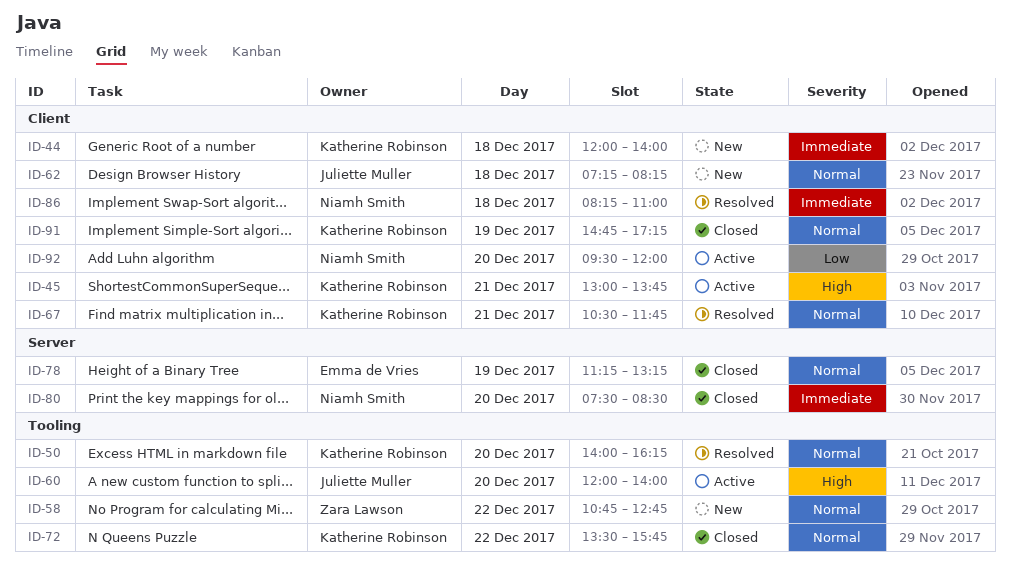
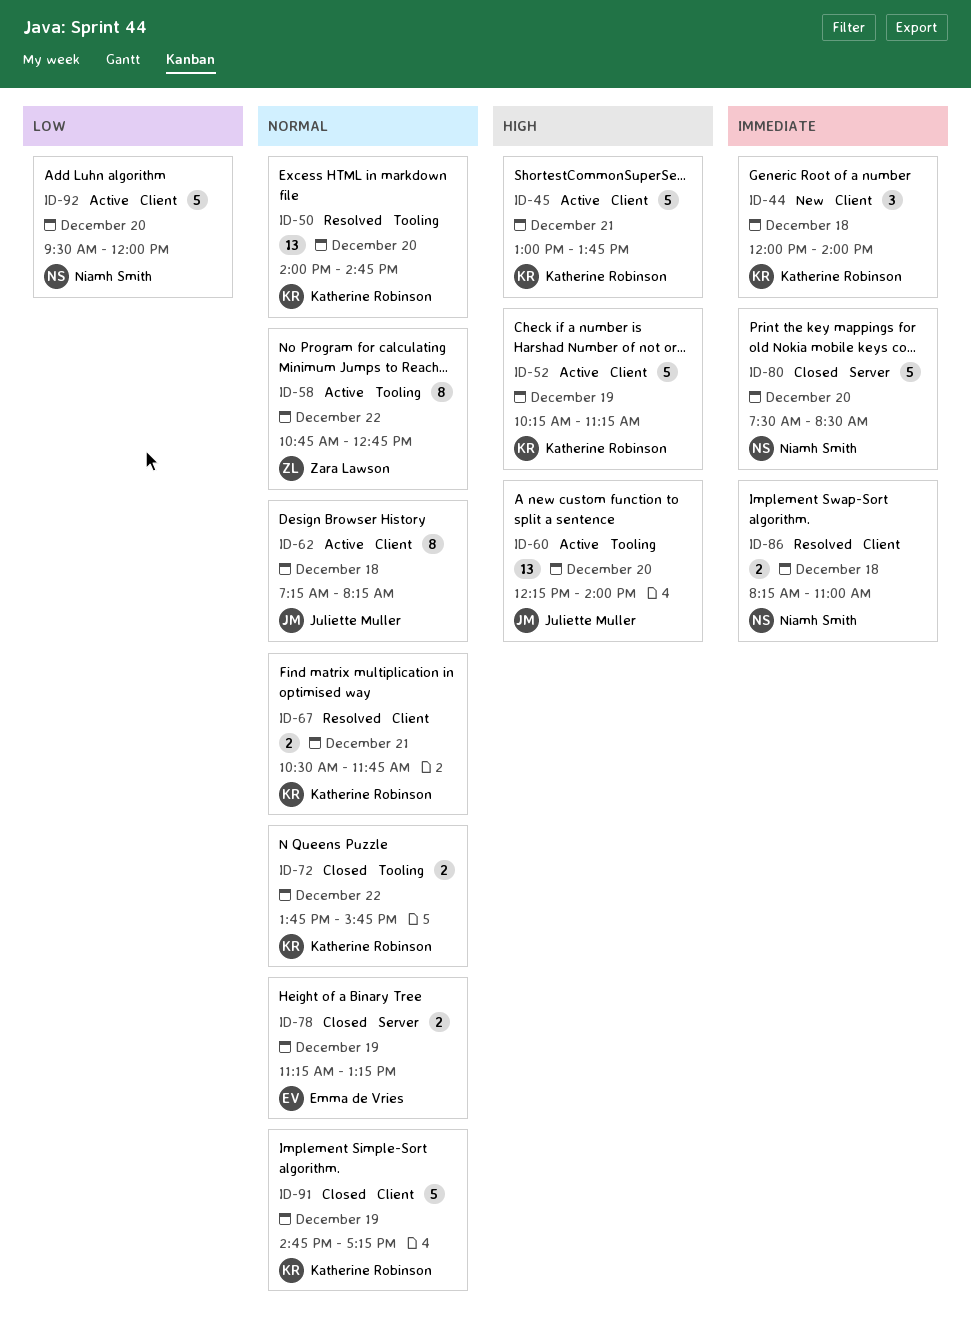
ID-50, ends: 16:15 -> 14:45
ID-52: none -> present
ID-58, status: New -> Active
ID-60, begins: 12:00 -> 12:15
ID-62, status: New -> Active
ID-72, begins: 13:30 -> 13:45

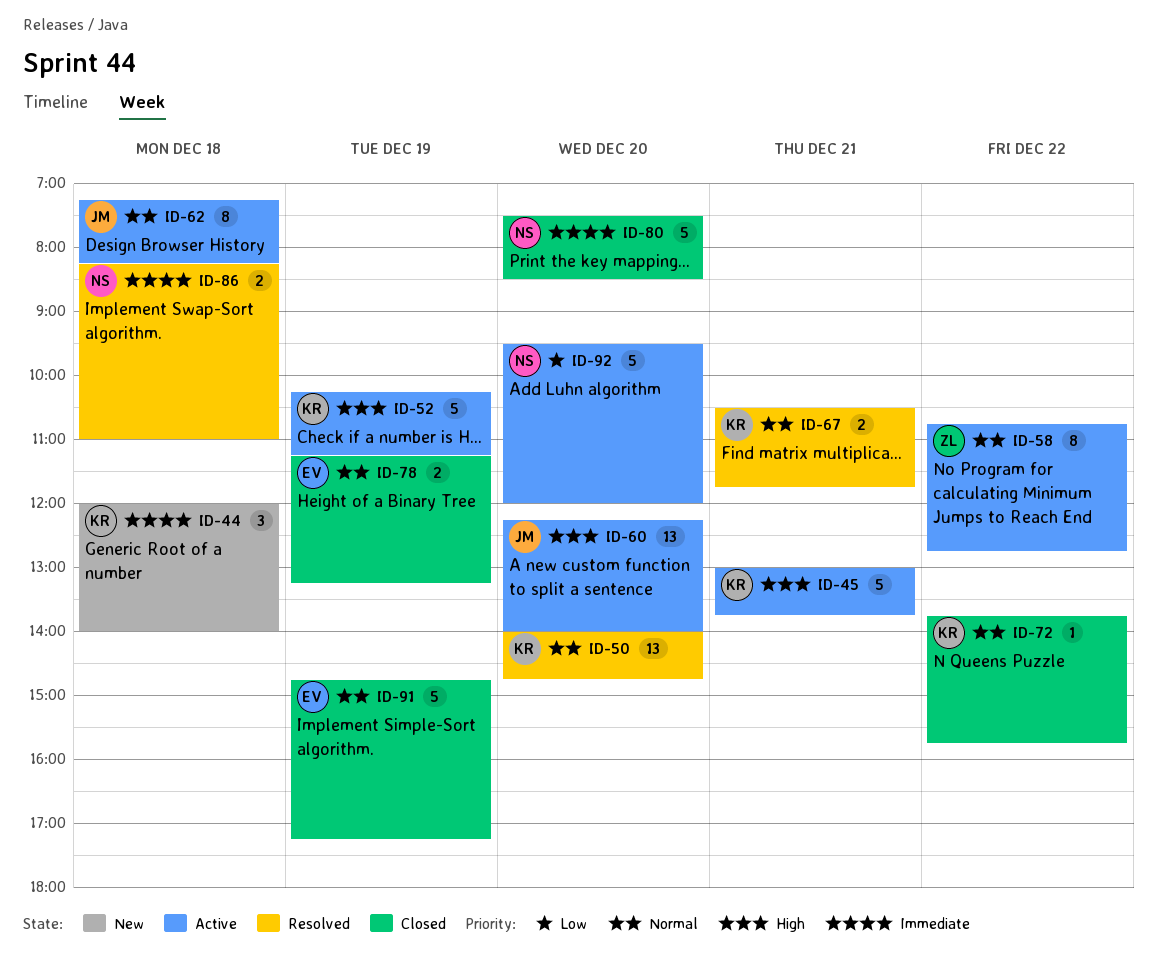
ID-72, estimate: 2 -> 1
ID-91, owner: Katherine Robinson -> Emma de Vries

